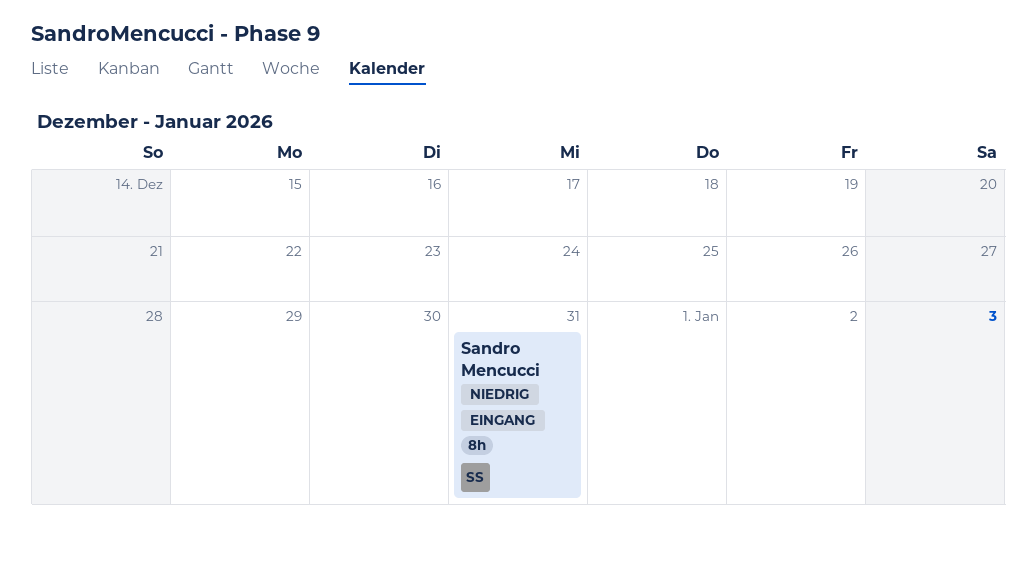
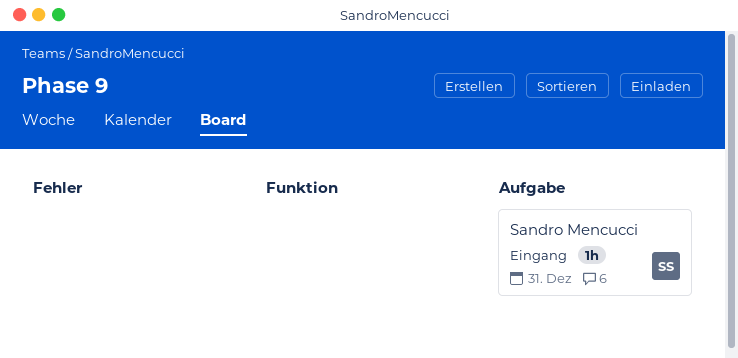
Sandro Mencucci, estimate: 8h -> 1h

